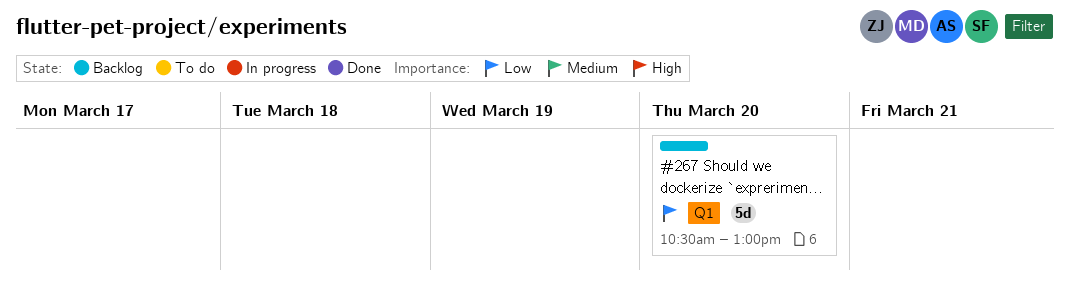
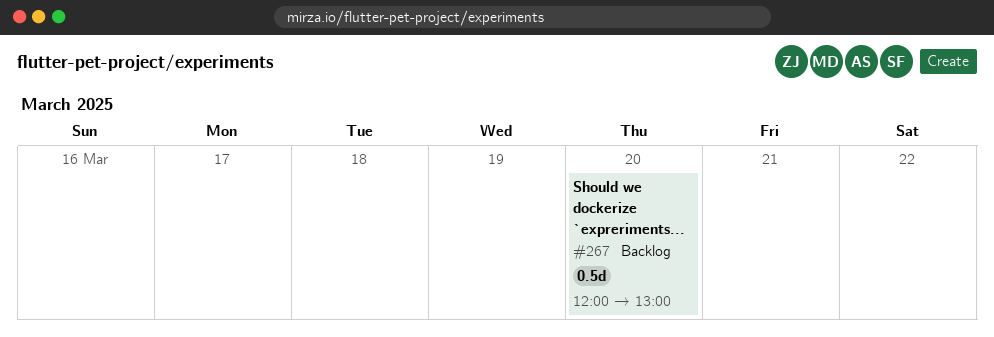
#267, estimate: 5d -> 0.5d
#267, begins: 10:30 -> 12:00

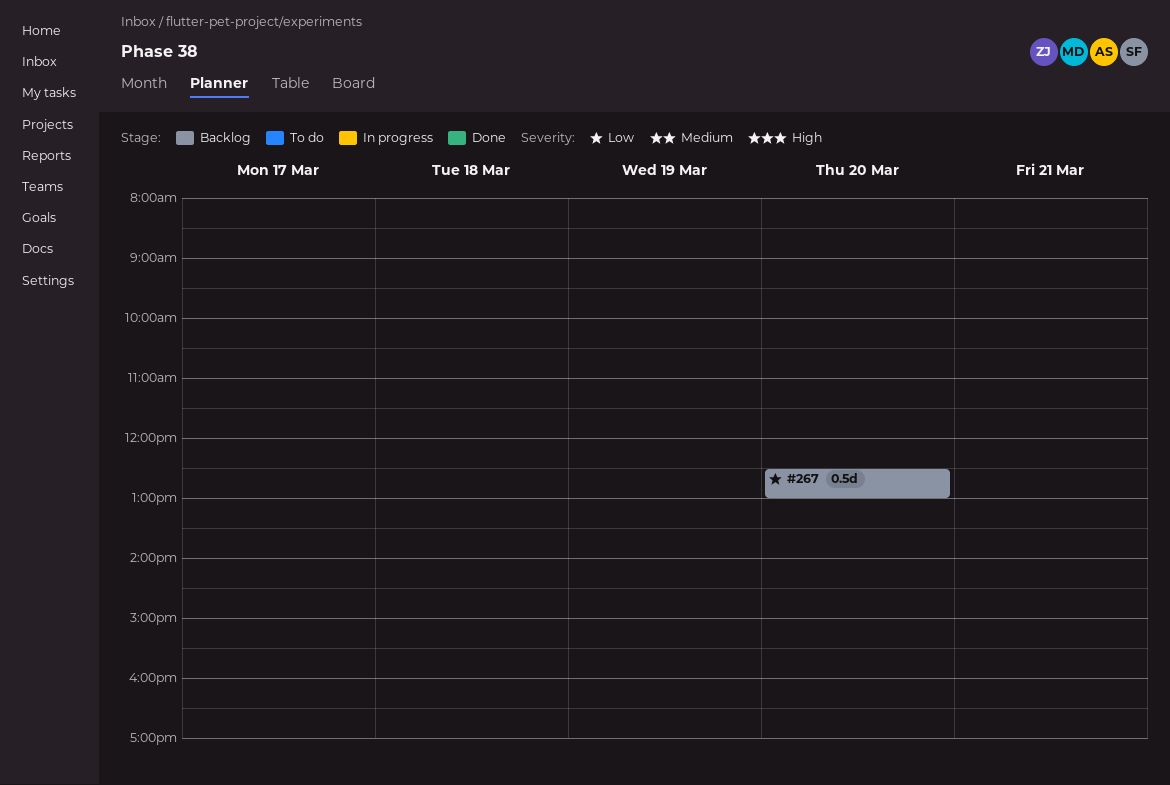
#267, begins: 12:00 -> 12:30

